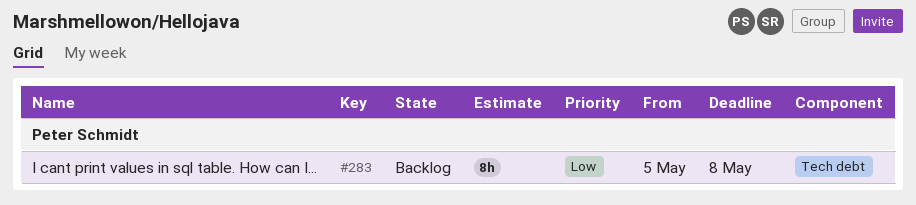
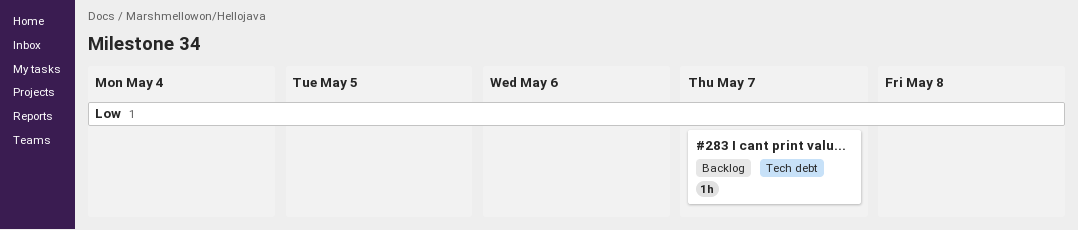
#283, estimate: 8h -> 1h
#283, due: May 8 -> May 7

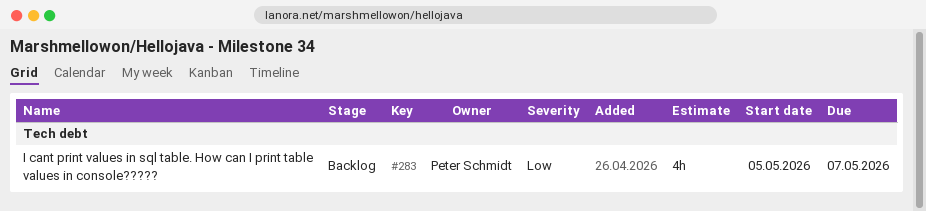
#283, estimate: 1h -> 4h

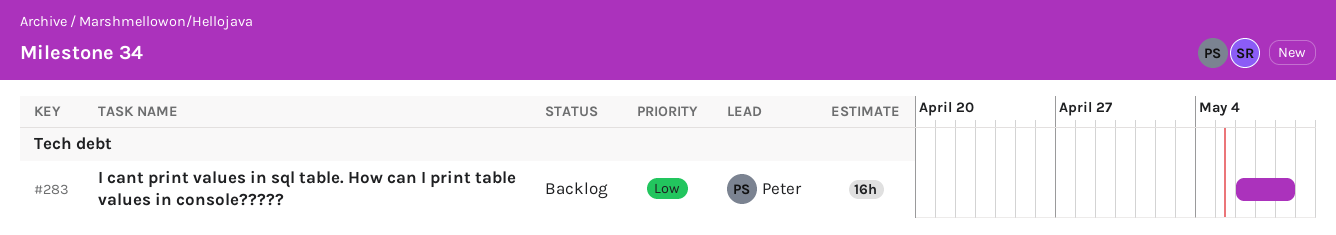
#283, estimate: 4h -> 16h
#283, start: May 5 -> May 6
#283, due: May 7 -> May 8

